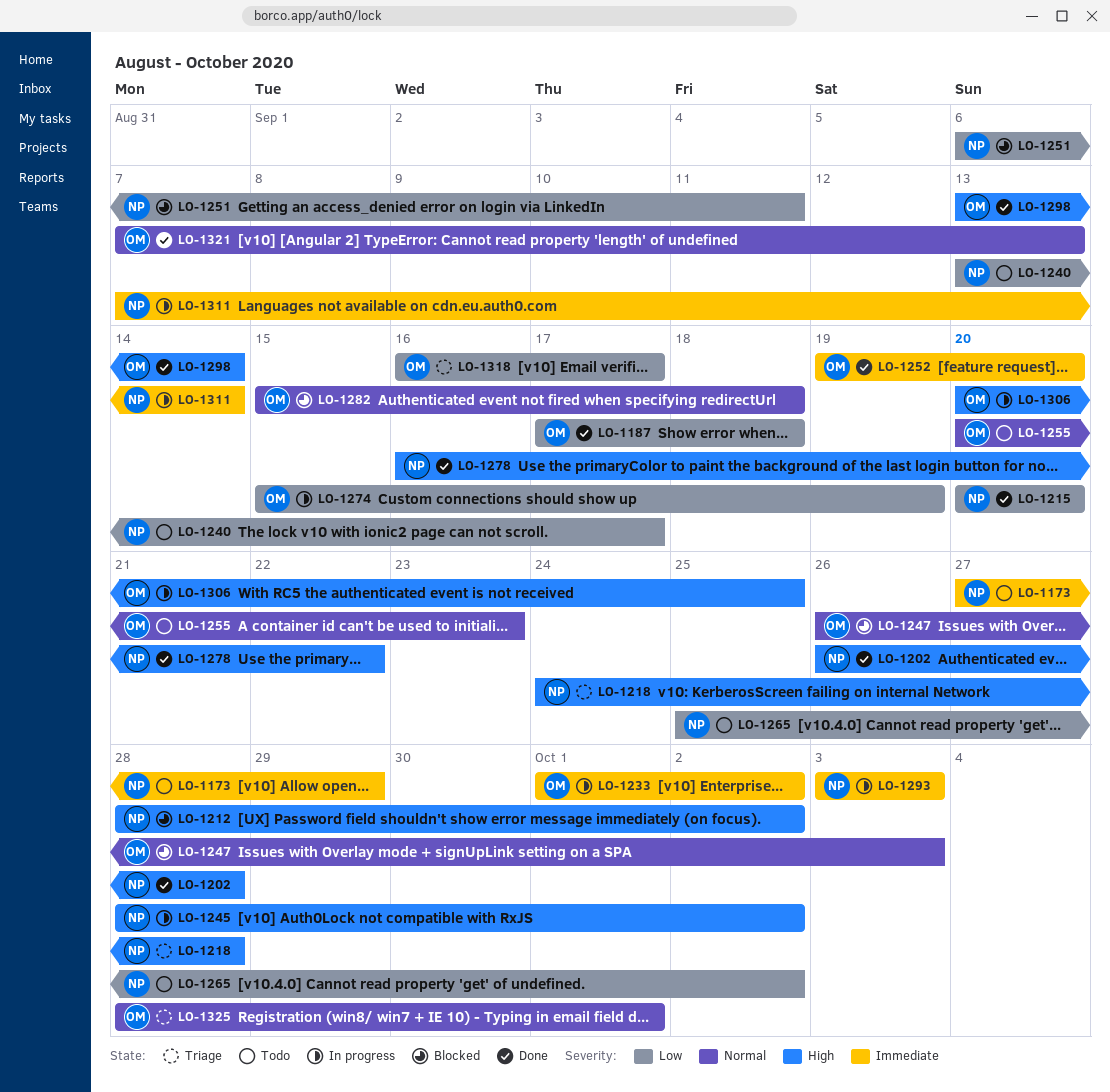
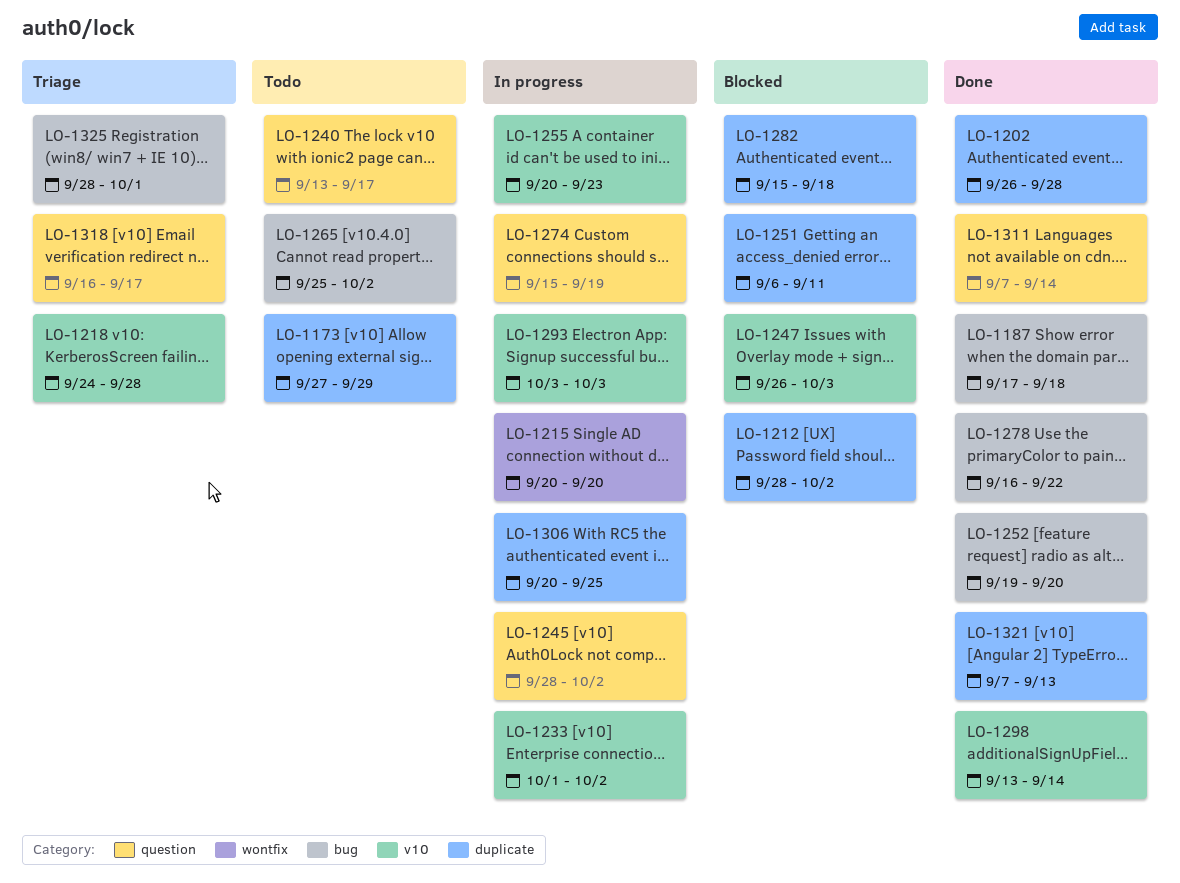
LO-1215, status: Done -> In progress
LO-1255, status: Todo -> In progress
LO-1311, status: In progress -> Done

